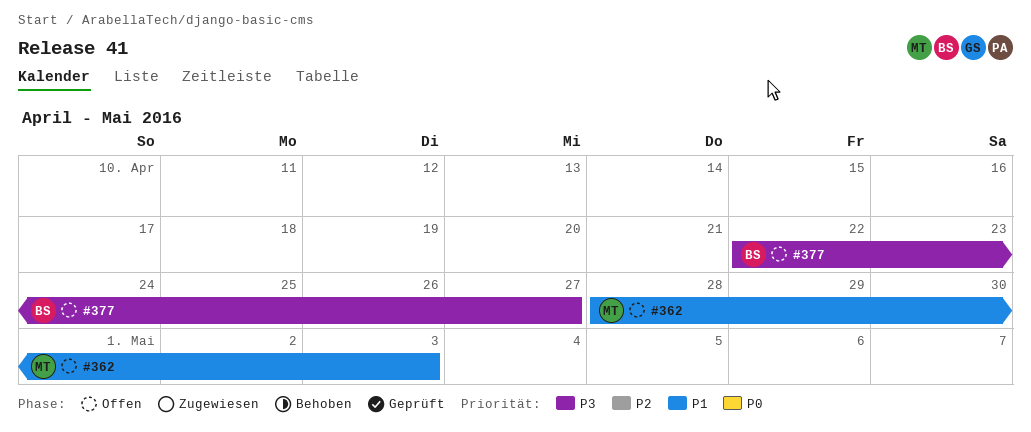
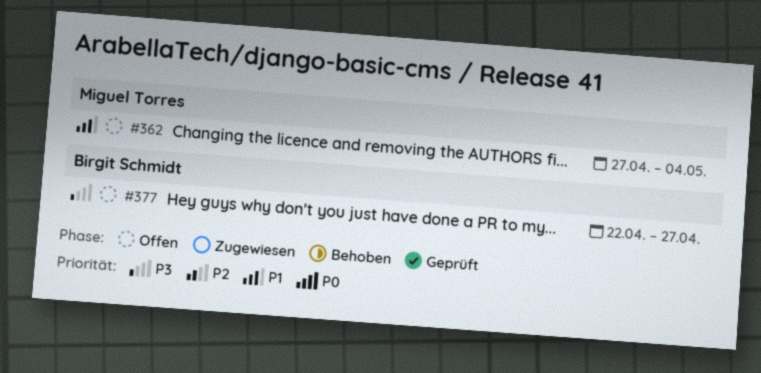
#362, start: Apr 28 -> Apr 27
#362, due: May 3 -> May 4

